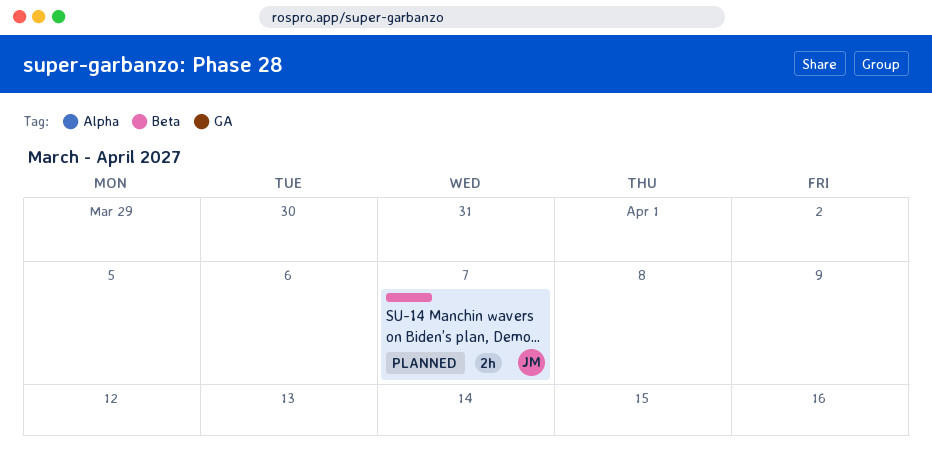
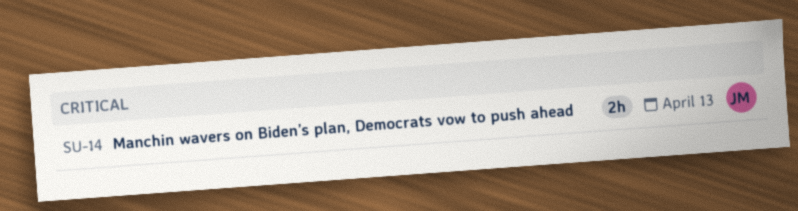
SU-14, due: Apr 7 -> Apr 13

